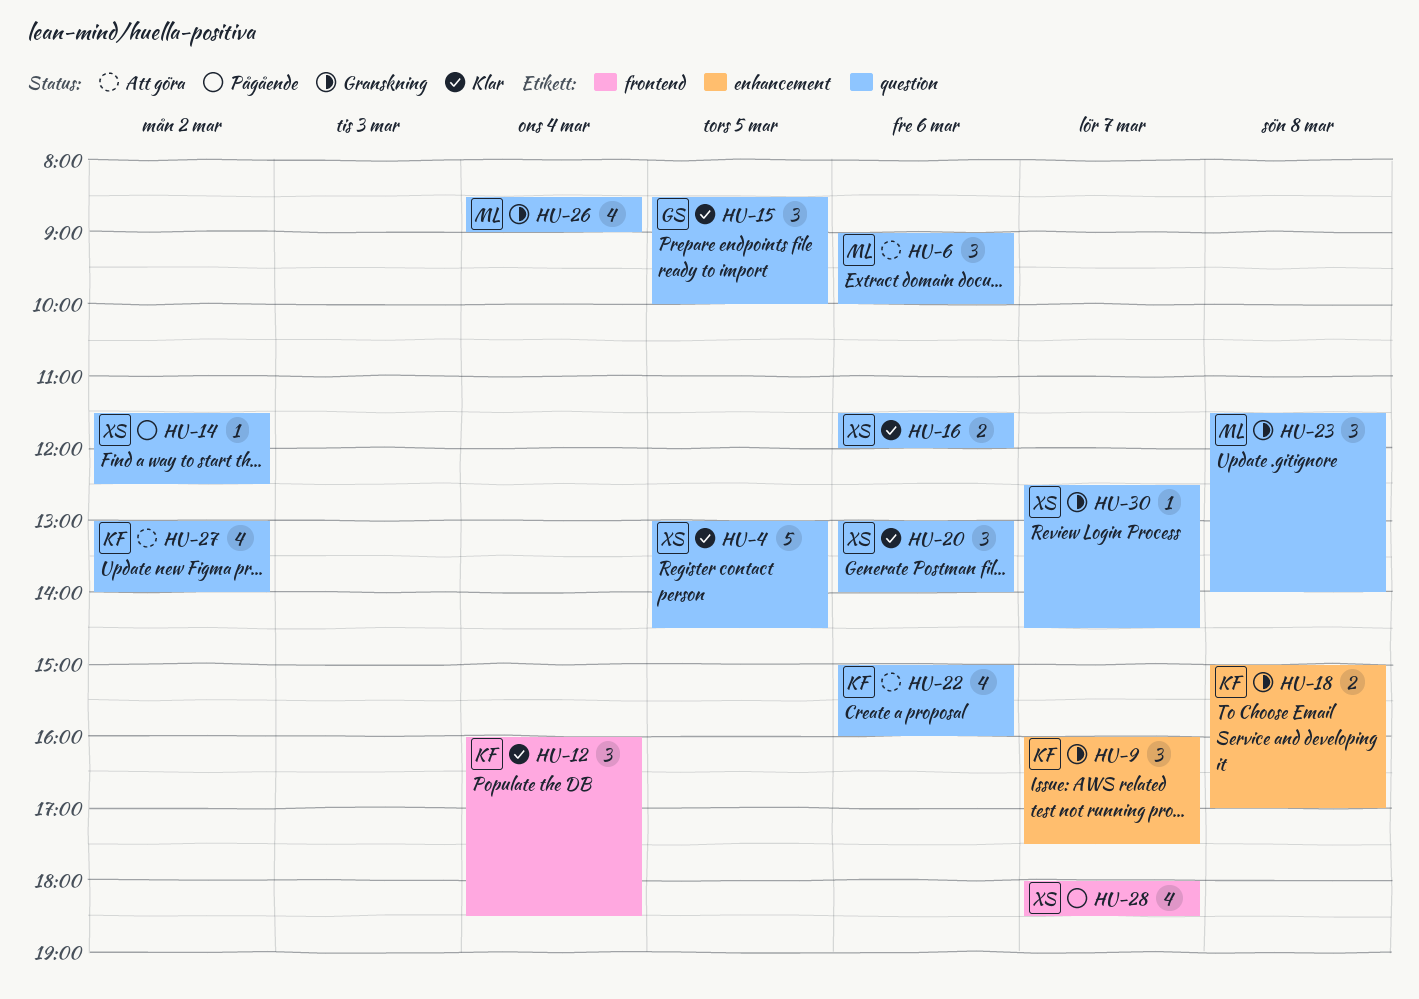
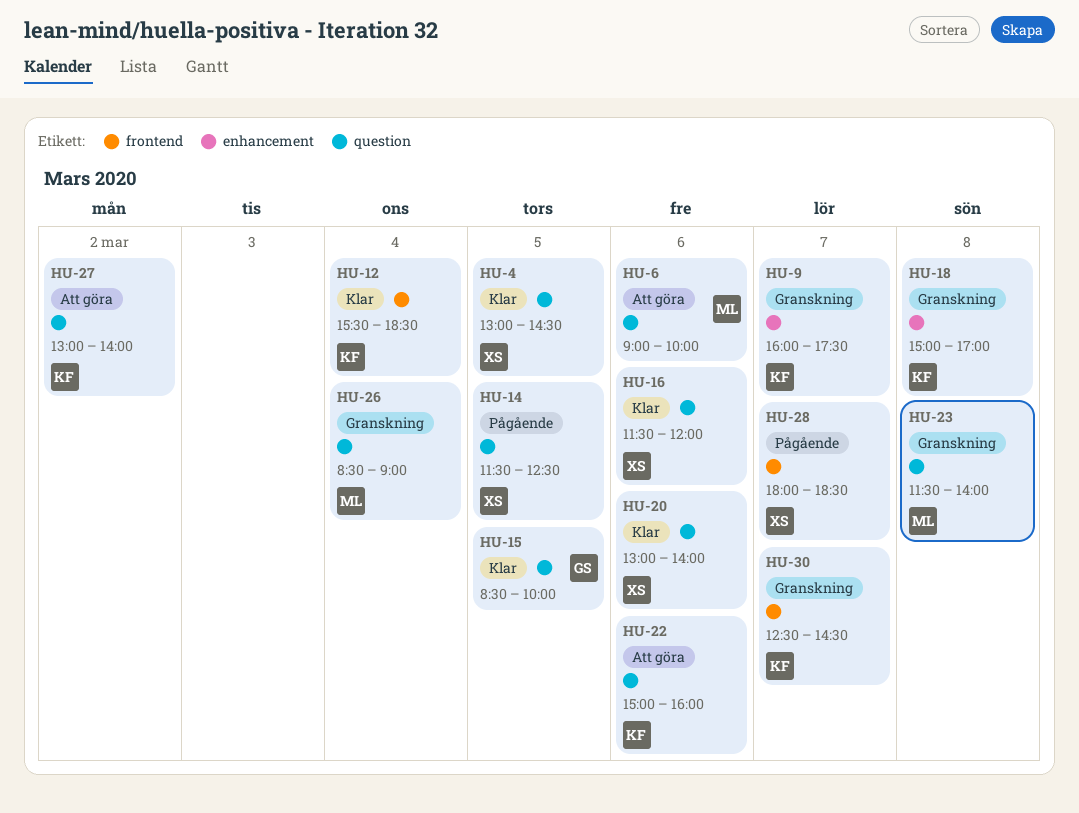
HU-12, begins: 16:00 -> 15:30
HU-14, day: Mar 2 -> Mar 5
HU-30, owner: XS -> KF
HU-30, label: question -> frontend

